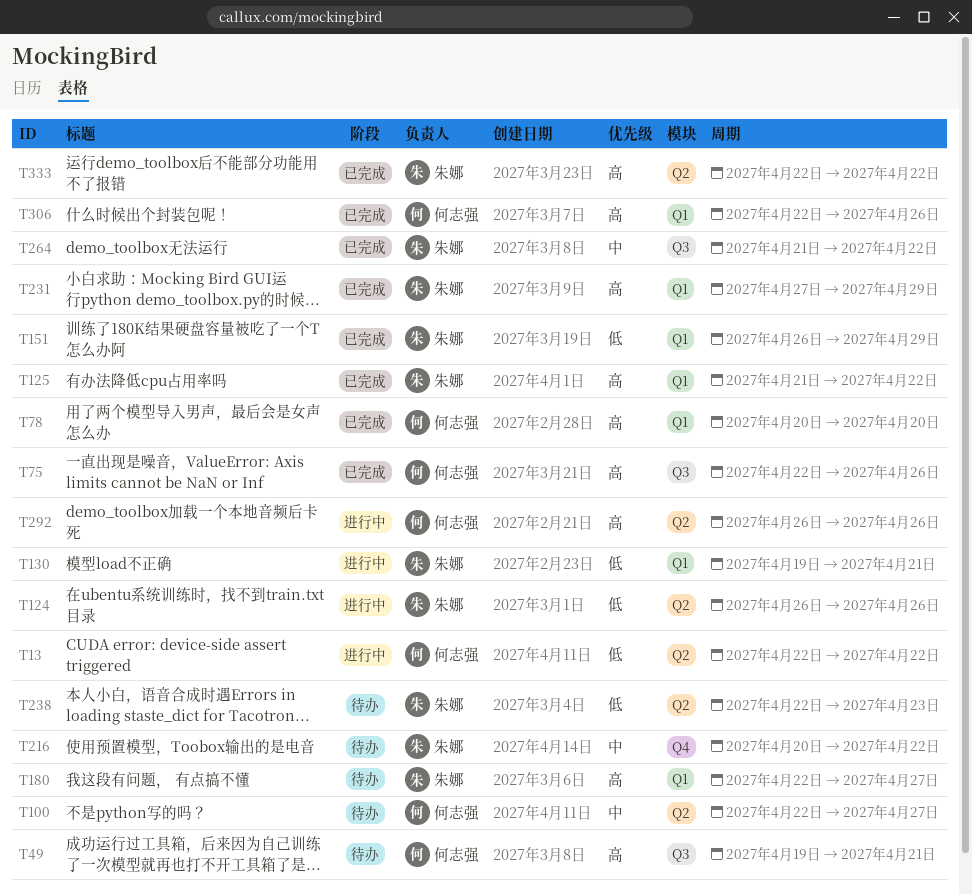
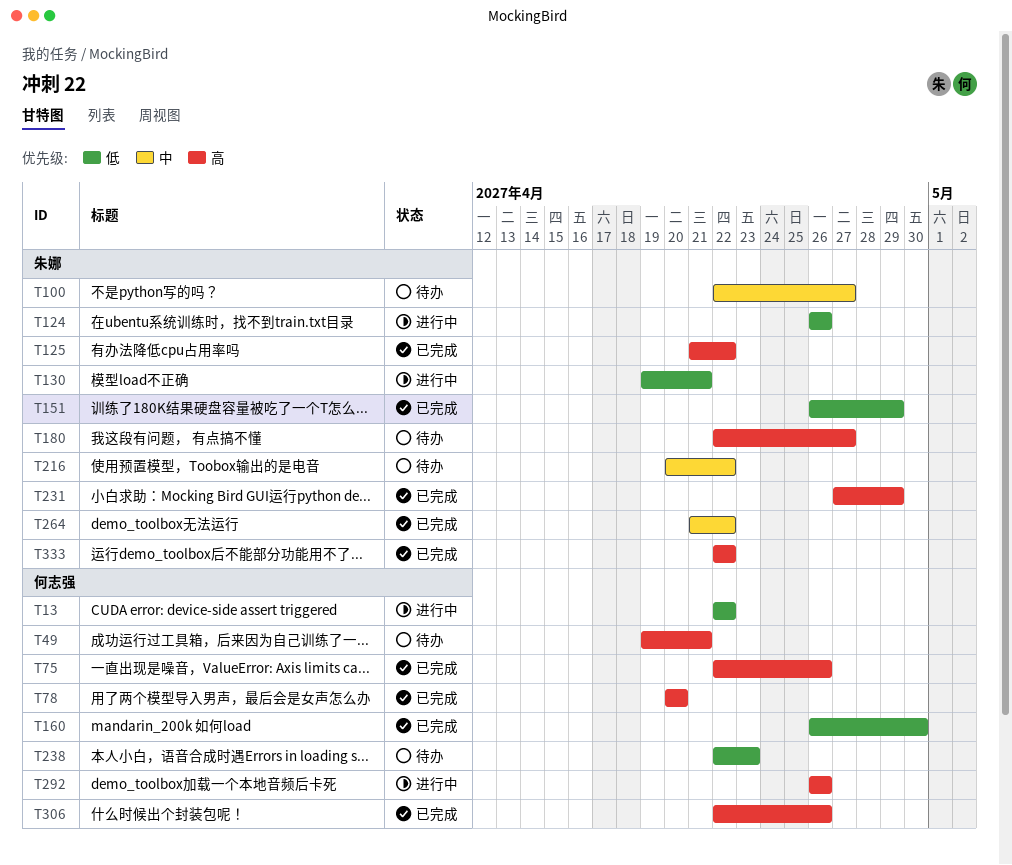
T100, owner: 何志强 -> 朱娜
T160: none -> present
T238, owner: 朱娜 -> 何志强

